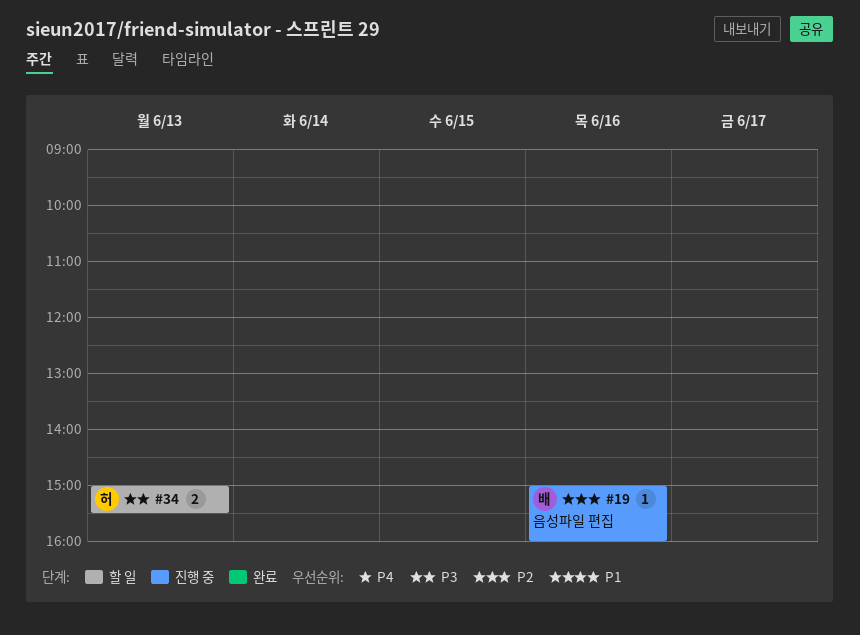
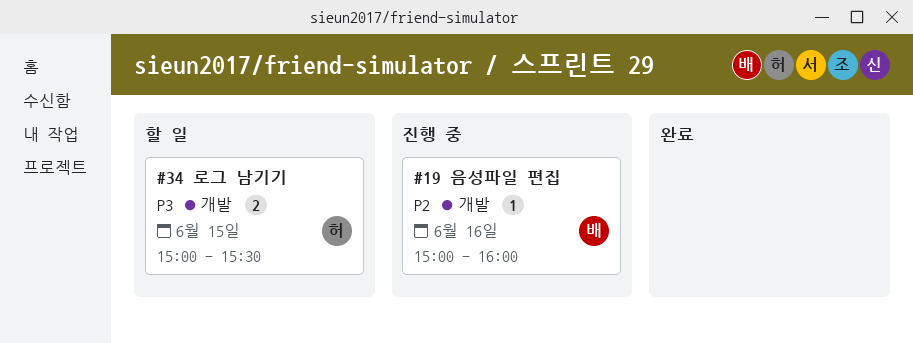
#34, day: Jun 13 -> Jun 15

